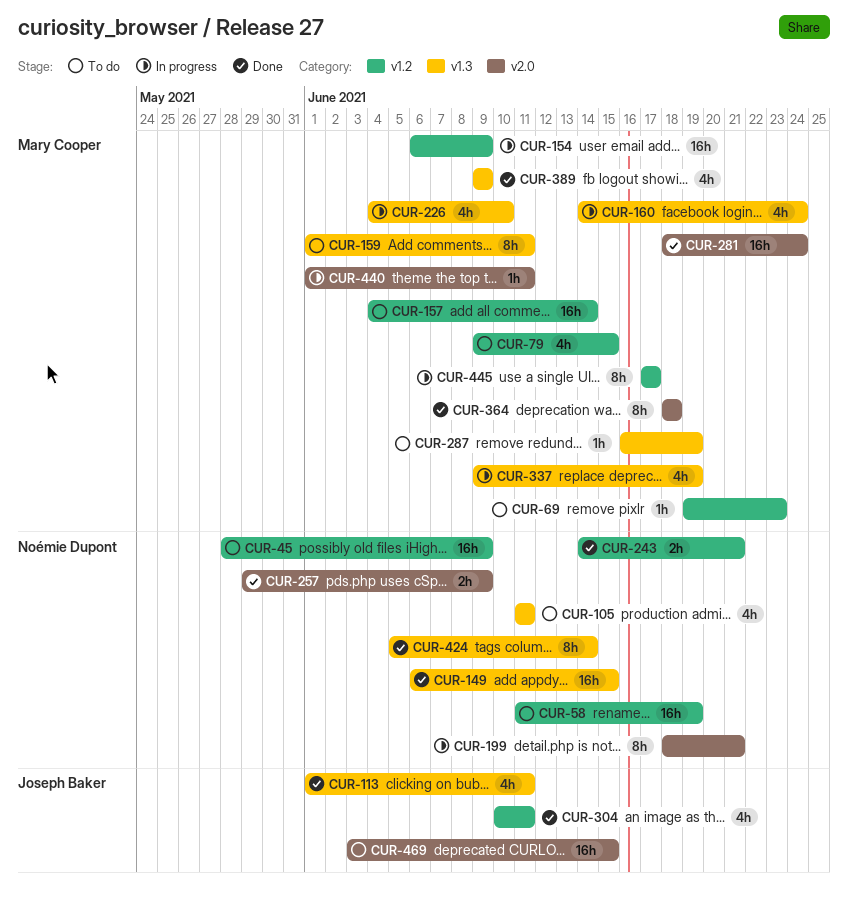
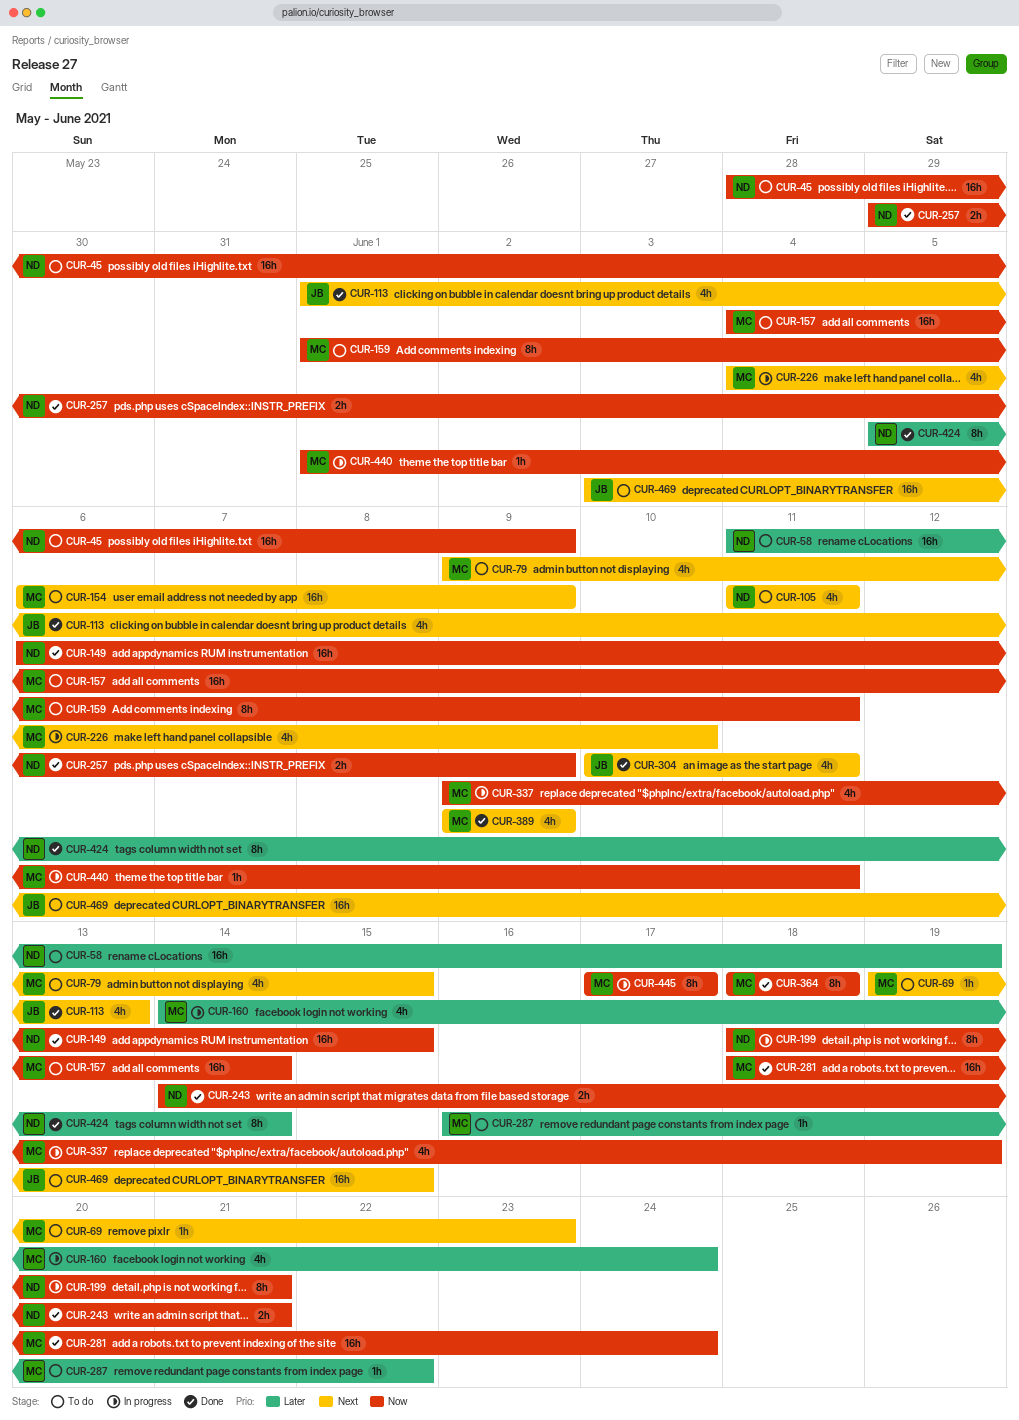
CUR-113, due: Jun 11 -> Jun 13
CUR-154, status: In progress -> To do
CUR-287, due: Jun 19 -> Jun 22

